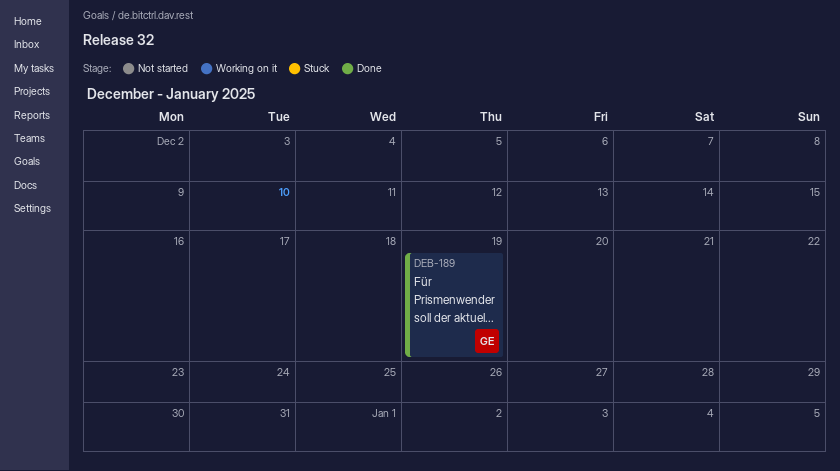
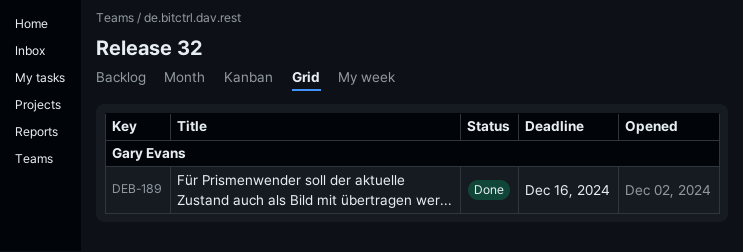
DEB-189, due: Dec 19 -> Dec 16

